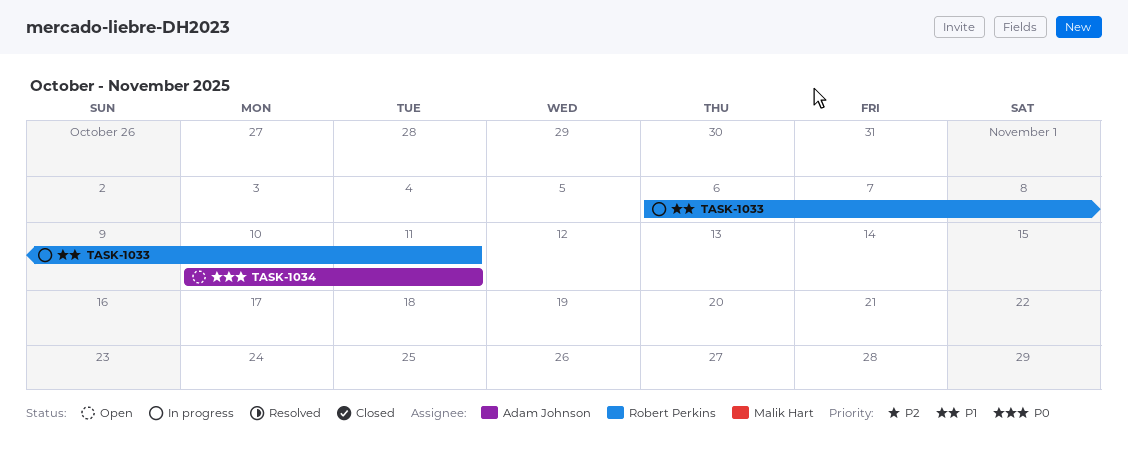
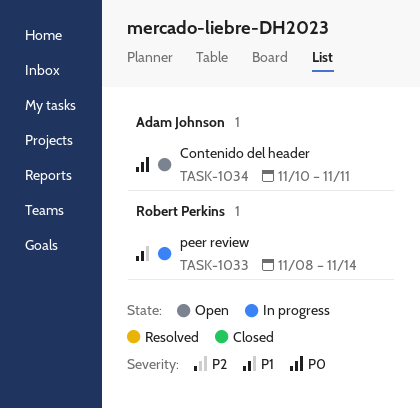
TASK-1033, start: Nov 6 -> Nov 8
TASK-1033, due: Nov 11 -> Nov 14

